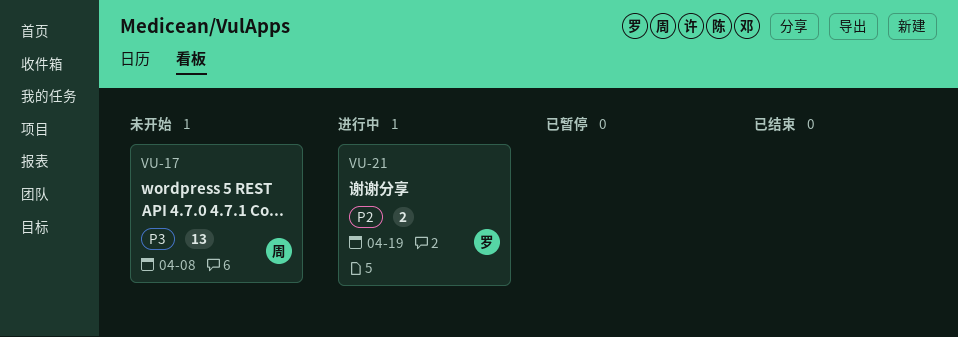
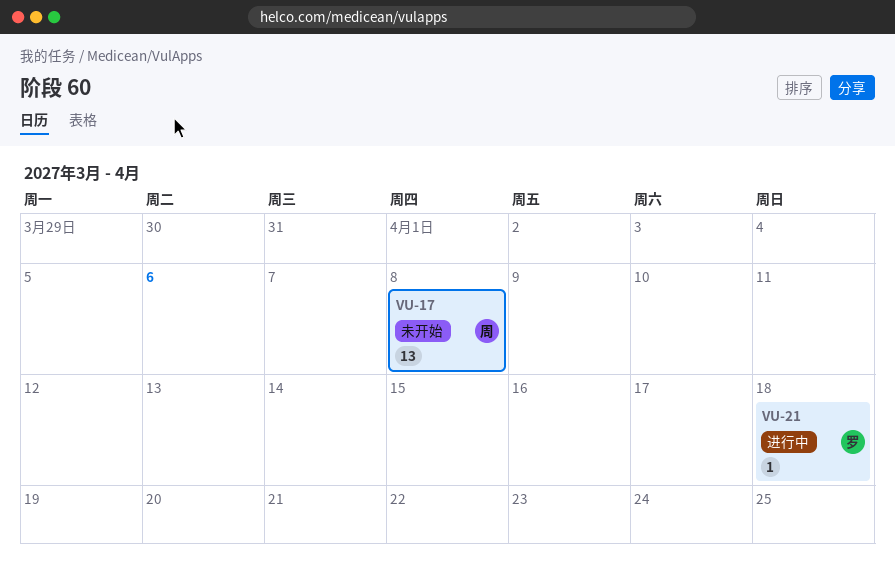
VU-21, estimate: 2 -> 1
VU-21, due: Apr 19 -> Apr 18

